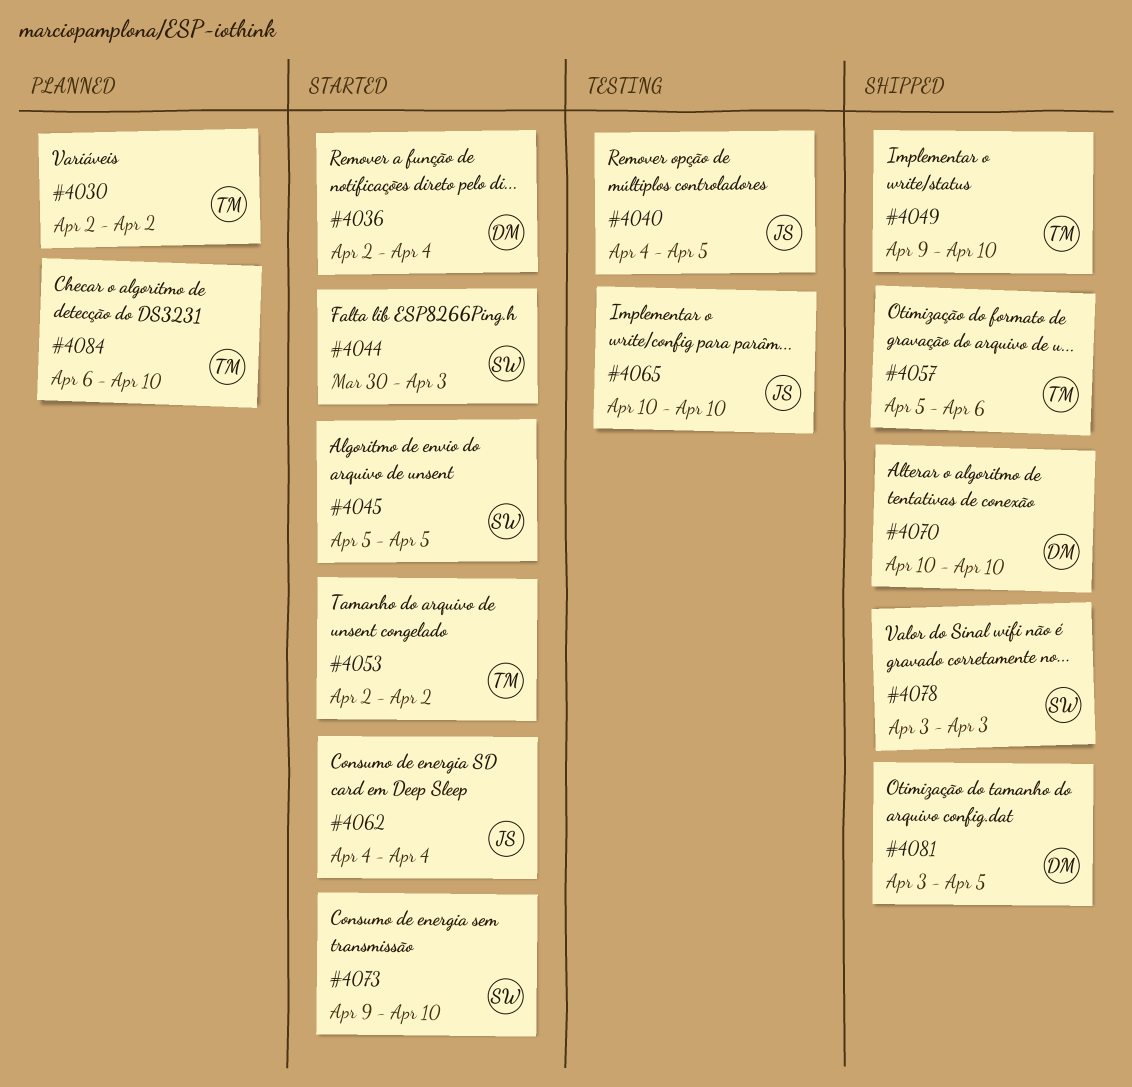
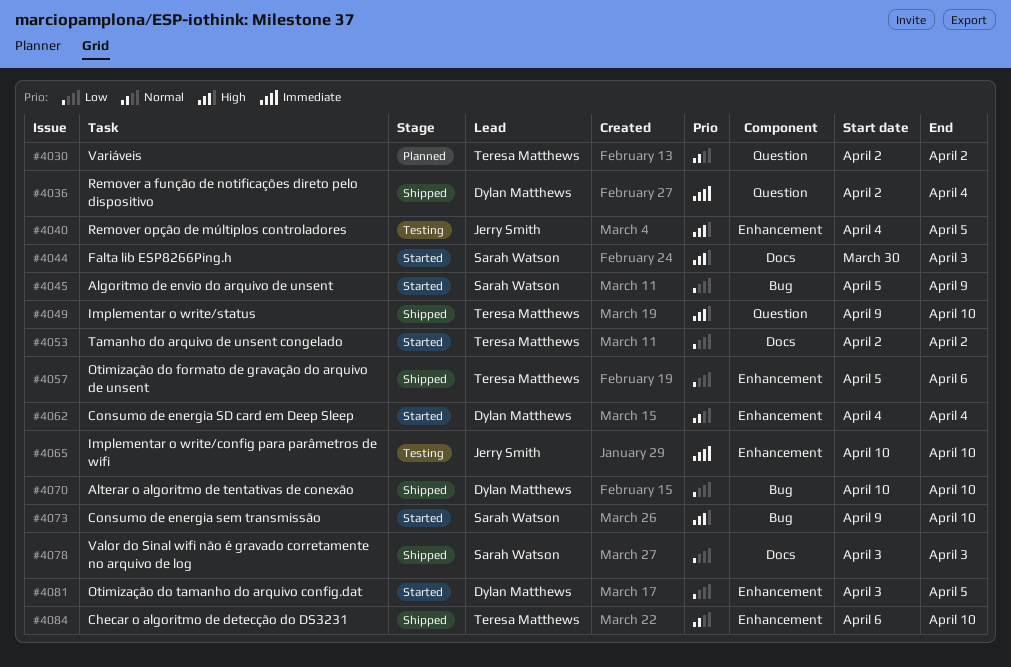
#4036, status: Started -> Shipped
#4045, due: Apr 5 -> Apr 9
#4062, owner: Jerry Smith -> Dylan Matthews
#4081, status: Shipped -> Started
#4084, status: Planned -> Shipped

